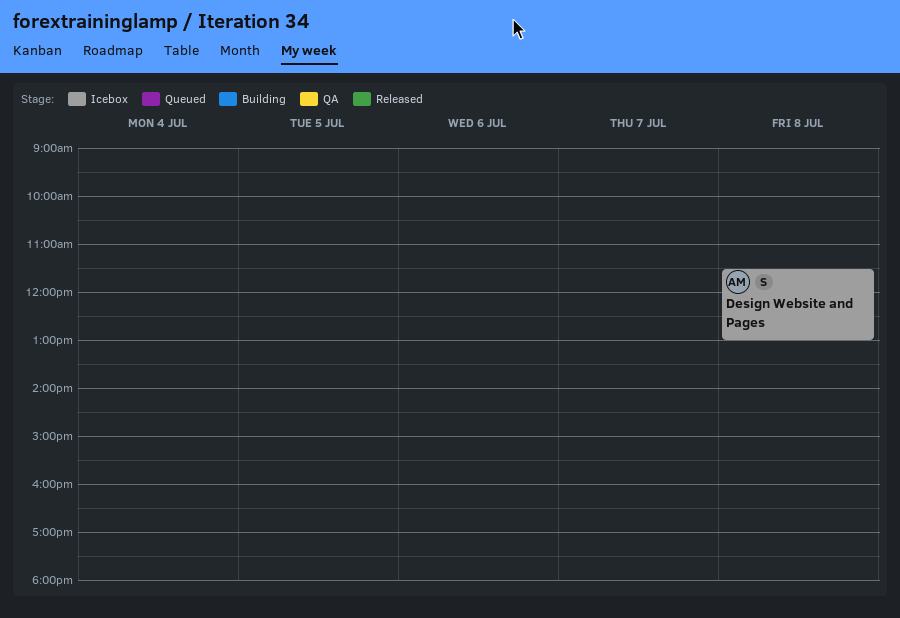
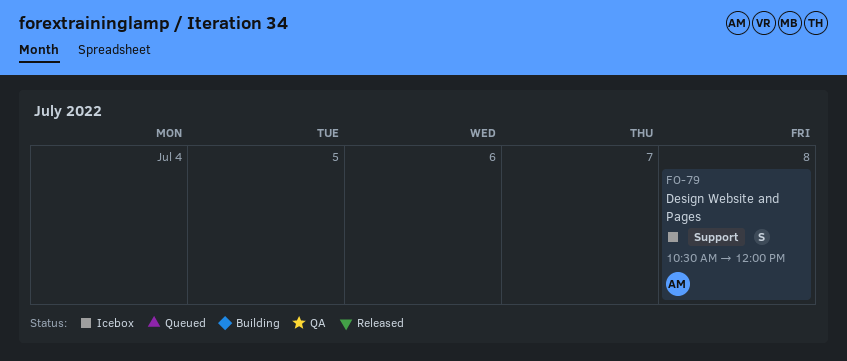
Design Website and Pages, begins: 11:30 -> 10:30
Design Website and Pages, ends: 13:00 -> 12:00

